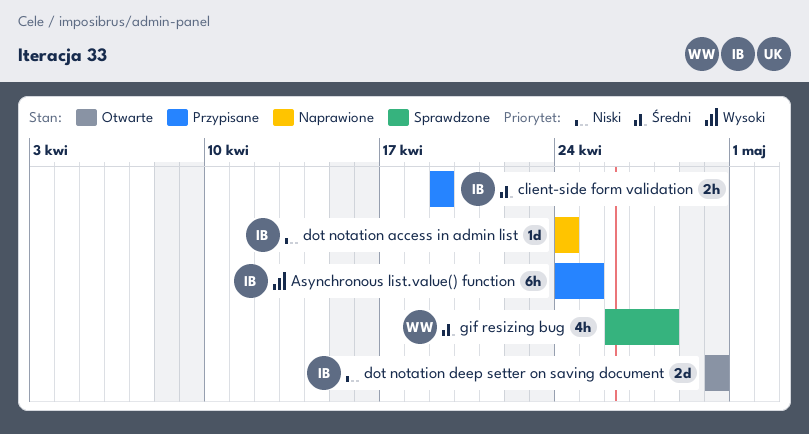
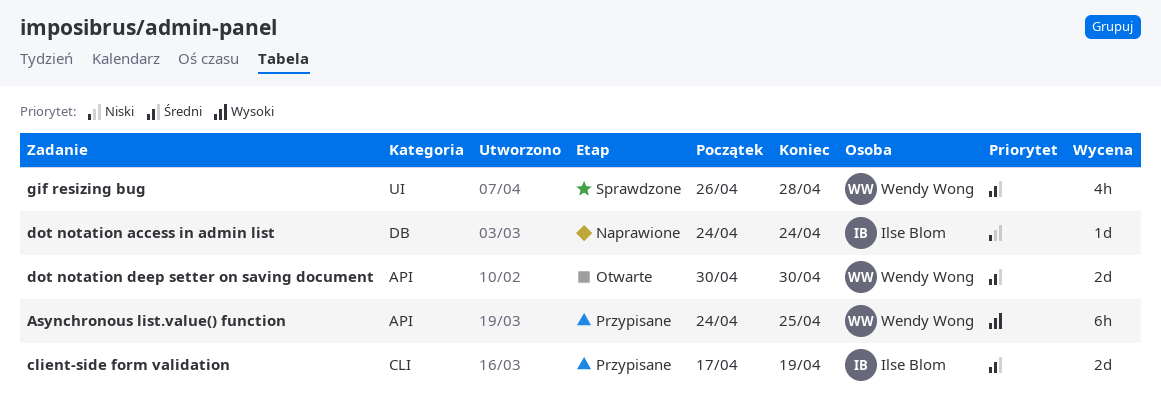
Asynchronous list.value() function, owner: Ilse Blom -> Wendy Wong
client-side form validation, estimate: 2h -> 2d
client-side form validation, start: Apr 19 -> Apr 17
dot notation deep setter on saving document, owner: Ilse Blom -> Wendy Wong
dot notation deep setter on saving document, priority: Niski -> Średni

